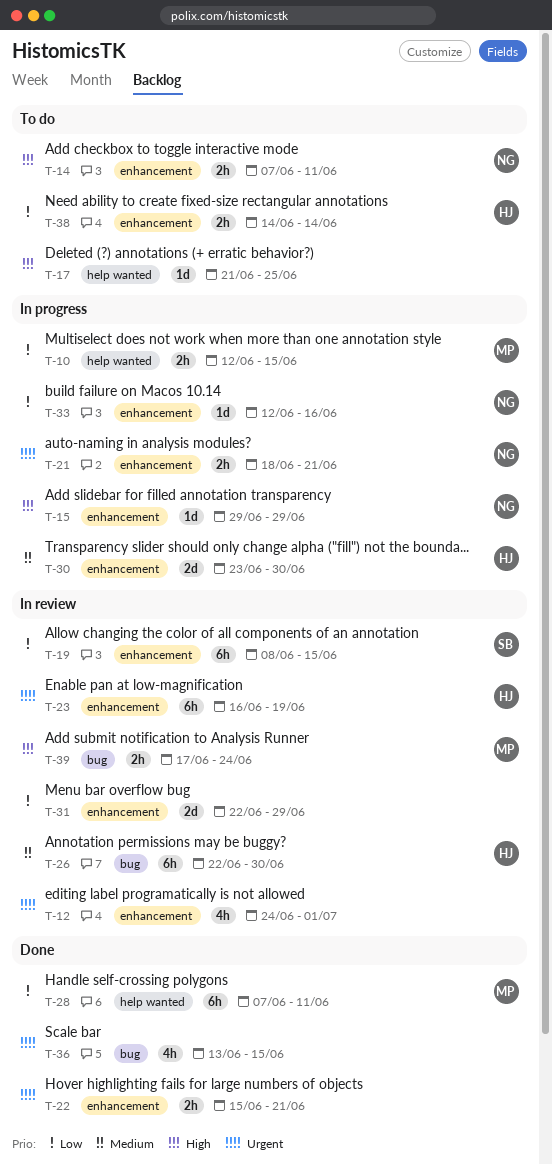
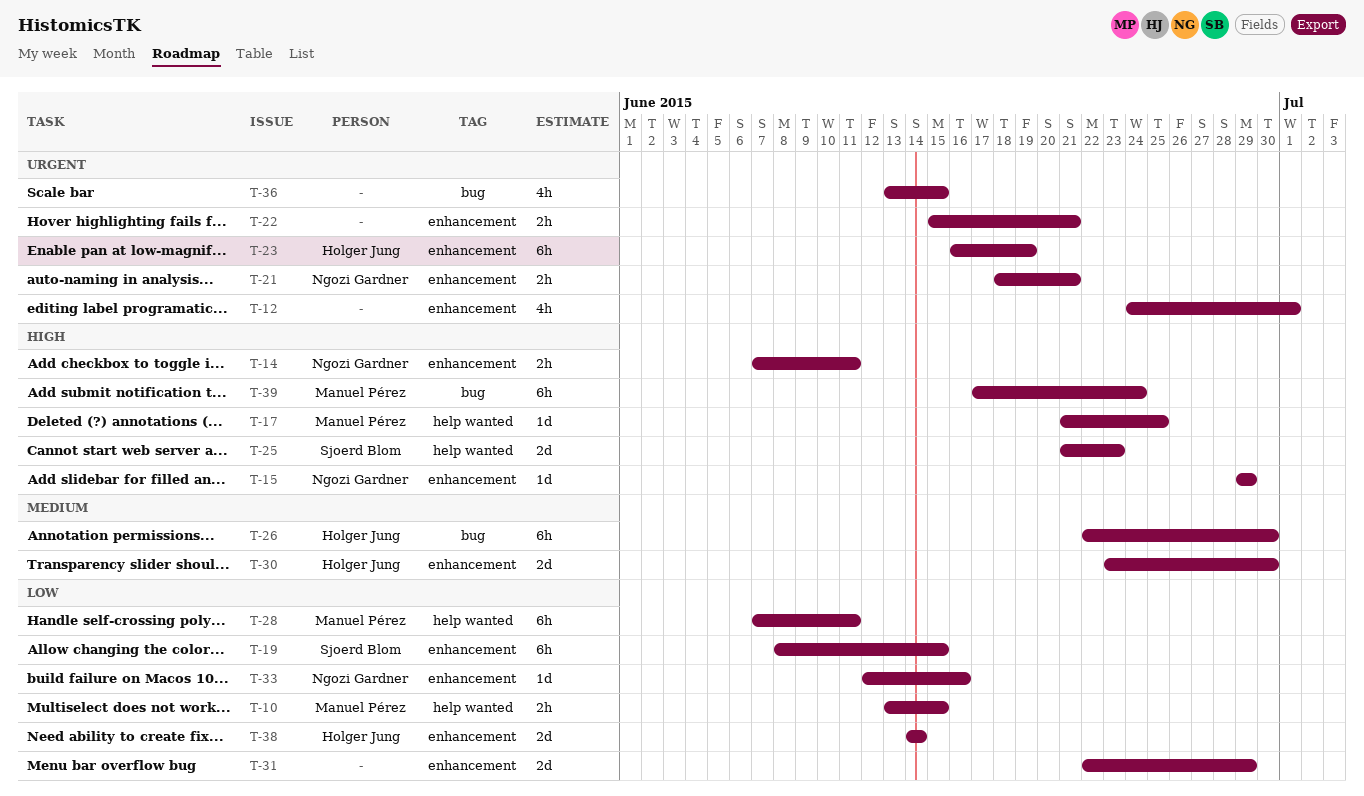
T-10, start: Jun 12 -> Jun 13
T-17, owner: none -> Manuel Pérez
T-25: none -> present
T-38, estimate: 2h -> 2d
T-39, estimate: 2h -> 6h

